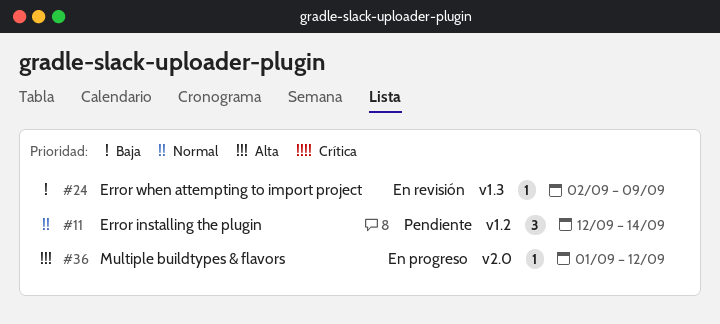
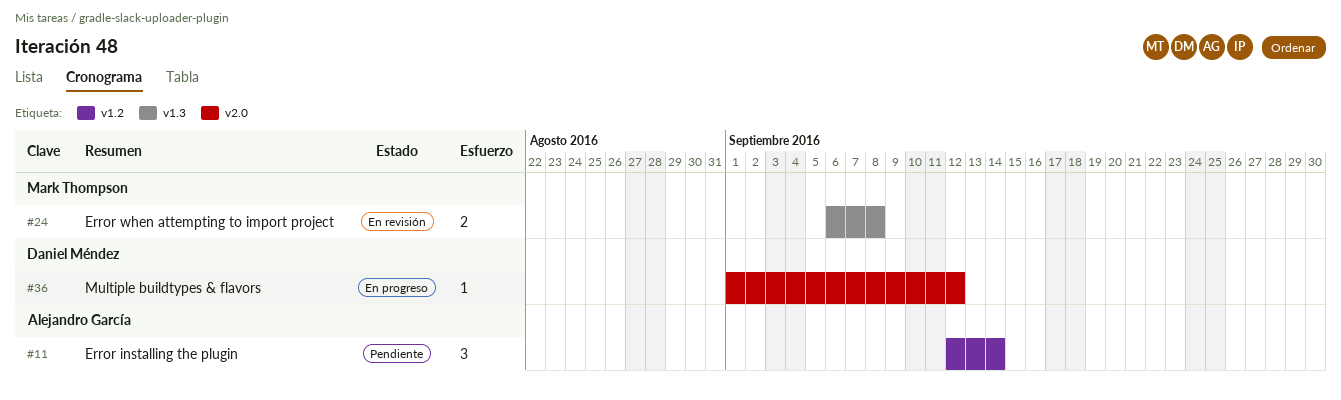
#24, estimate: 1 -> 2
#24, start: Sep 2 -> Sep 6
#24, due: Sep 9 -> Sep 8

